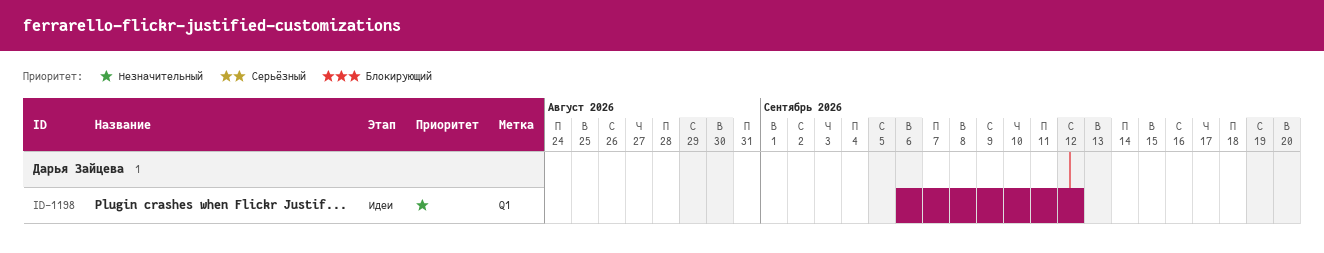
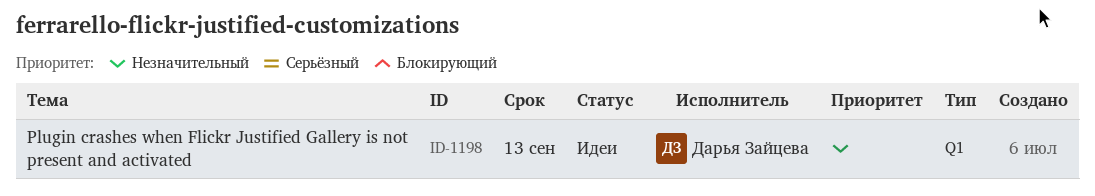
ID-1198, due: Sep 12 -> Sep 13

